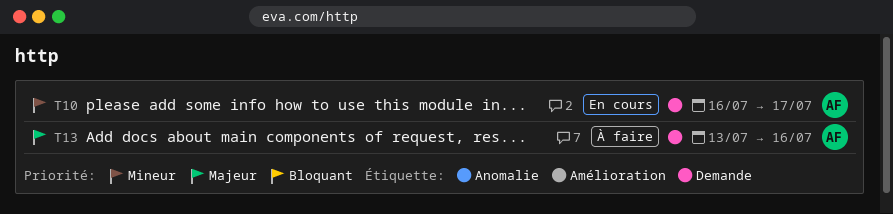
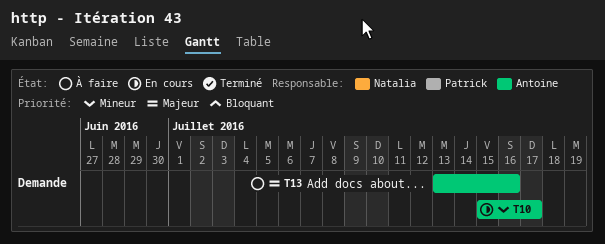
T10, start: Jul 16 -> Jul 15

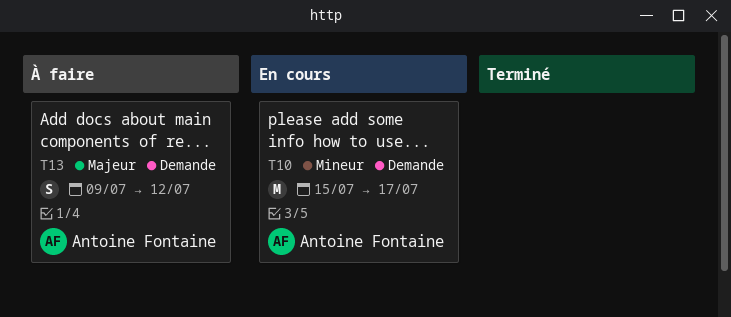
T13, start: Jul 13 -> Jul 9
T13, due: Jul 16 -> Jul 12

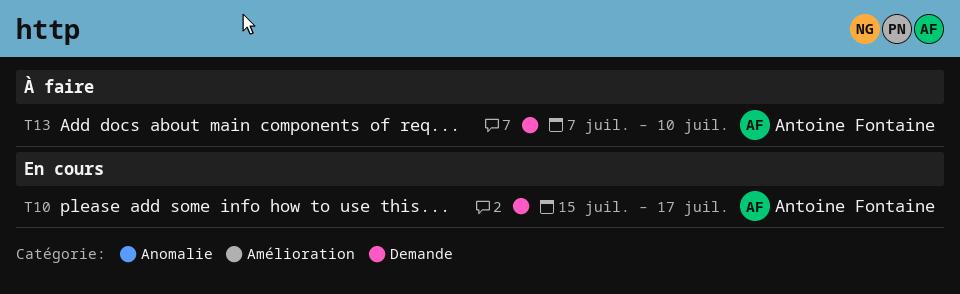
T13, start: Jul 9 -> Jul 7
T13, due: Jul 12 -> Jul 10

